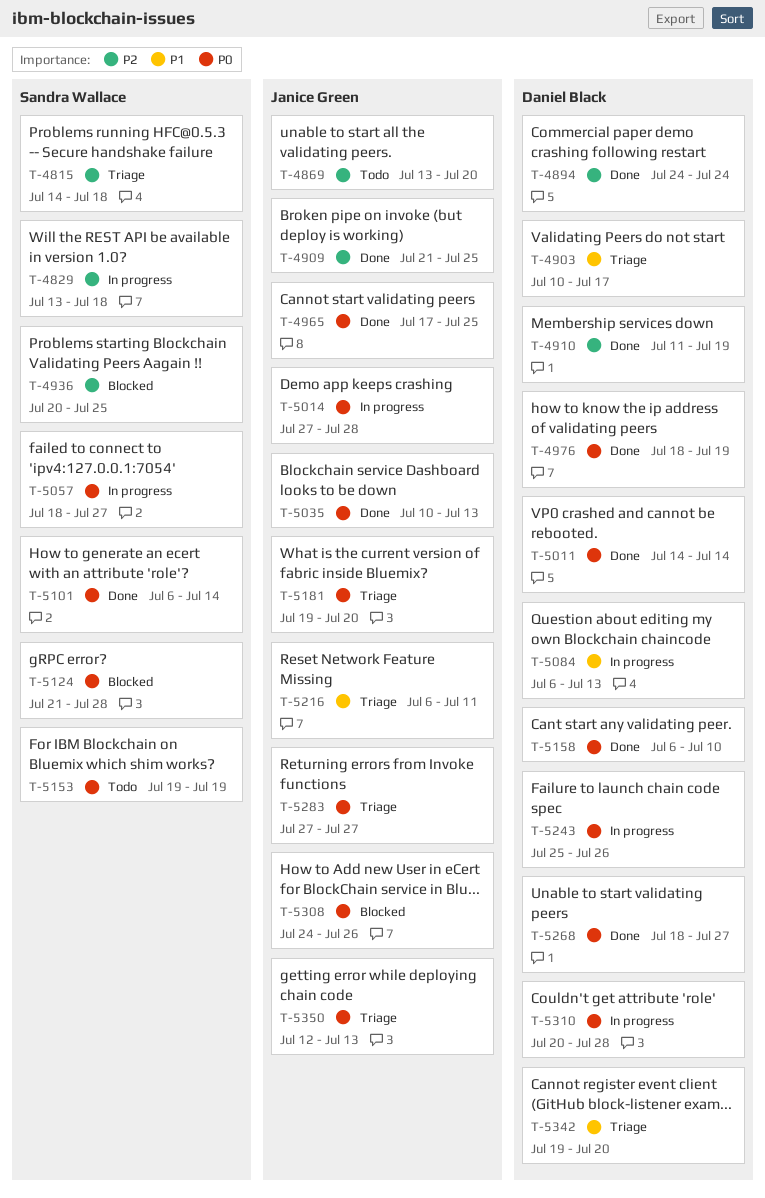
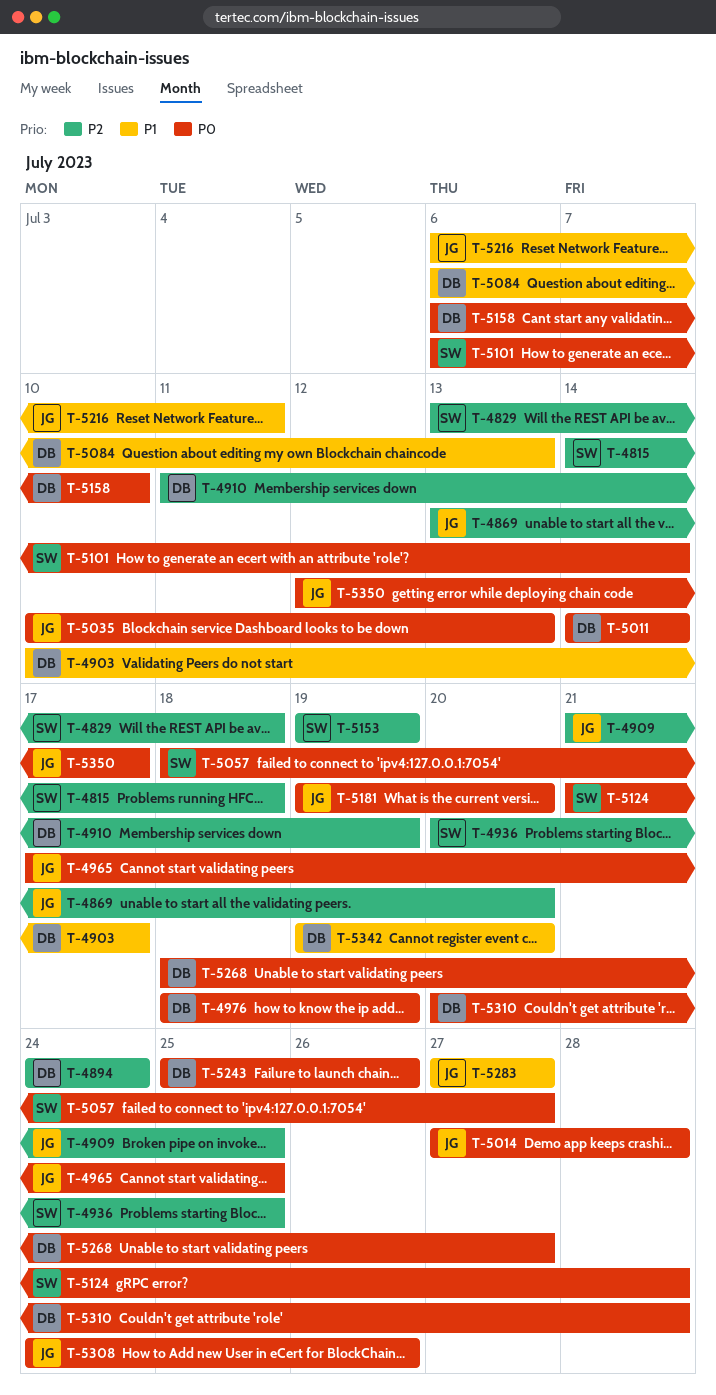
T-5153, priority: P0 -> P2
T-5283, priority: P0 -> P1
T-5350, due: Jul 13 -> Jul 17

